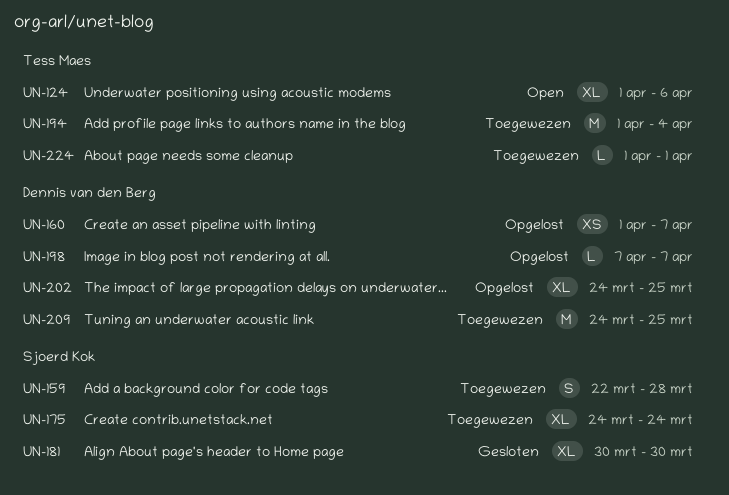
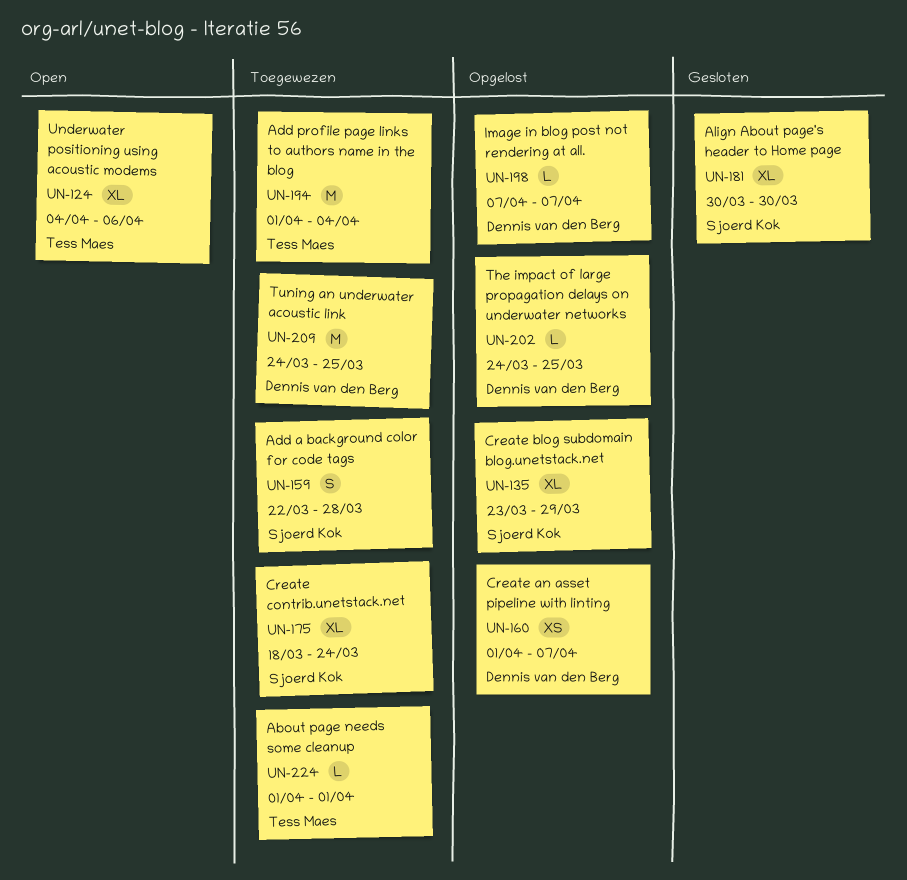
UN-124, start: Apr 1 -> Apr 4
UN-135: none -> present
UN-175, start: Mar 24 -> Mar 18
UN-202, estimate: XL -> L

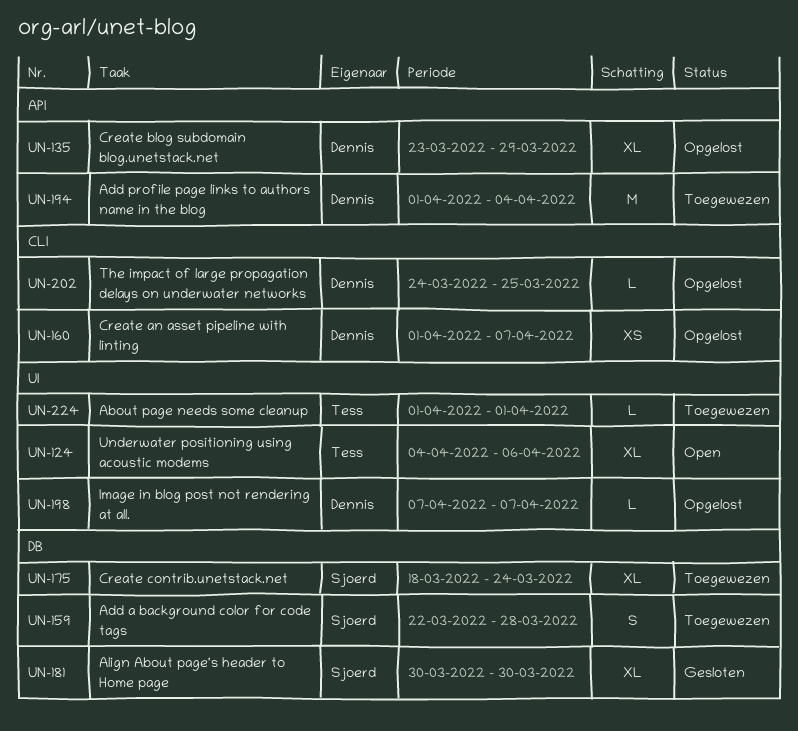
UN-135, owner: Sjoerd Kok -> Dennis van den Berg
UN-194, owner: Tess Maes -> Dennis van den Berg
UN-209: present -> none

